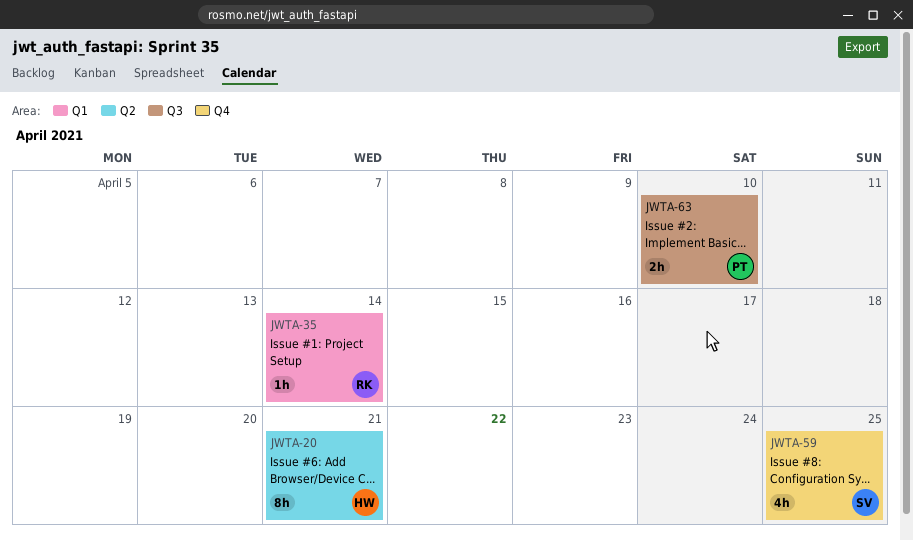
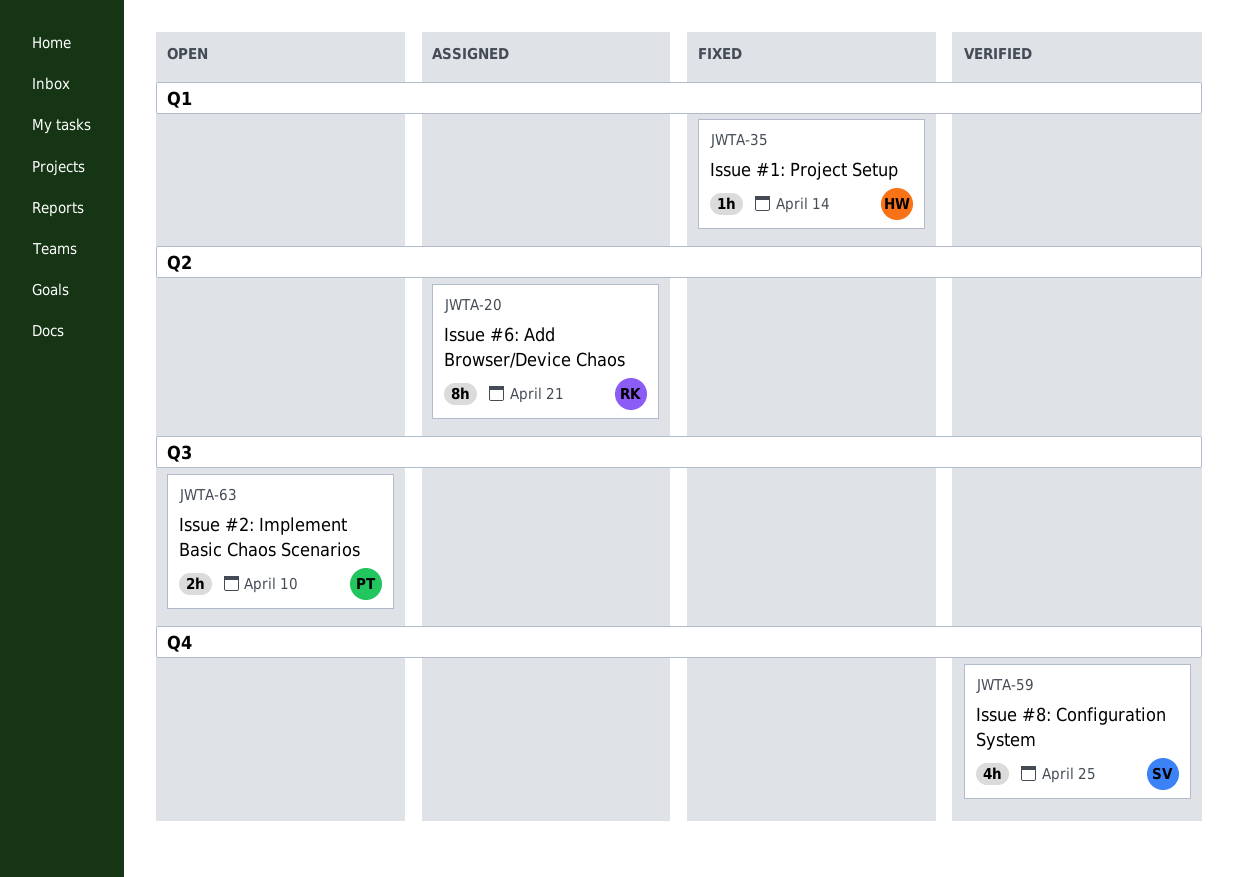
JWTA-20, owner: HW -> RK
JWTA-35, owner: RK -> HW

